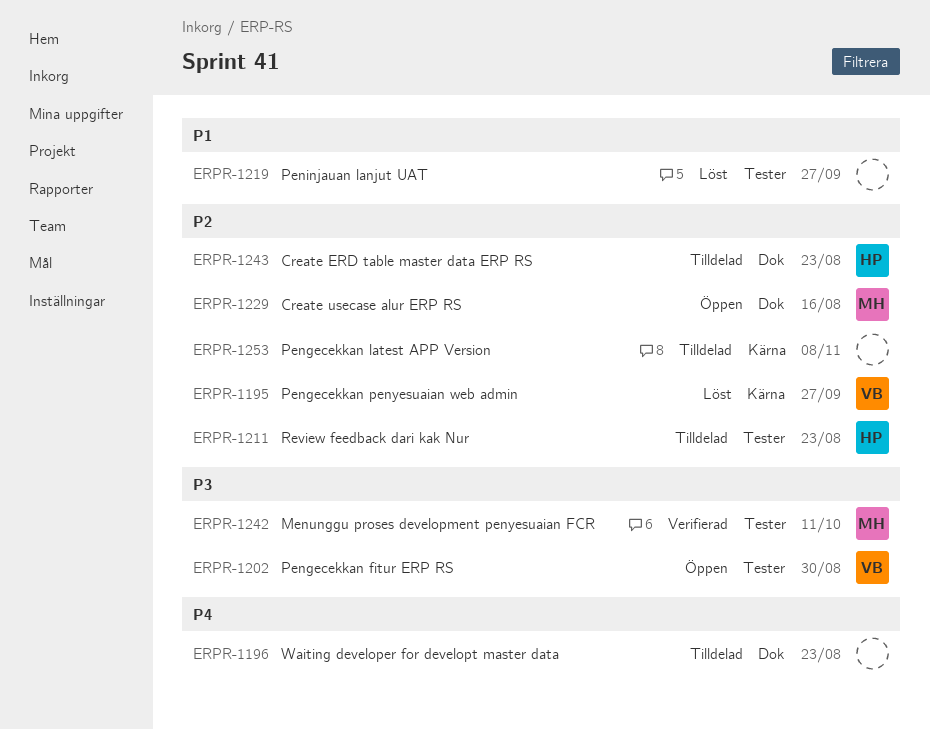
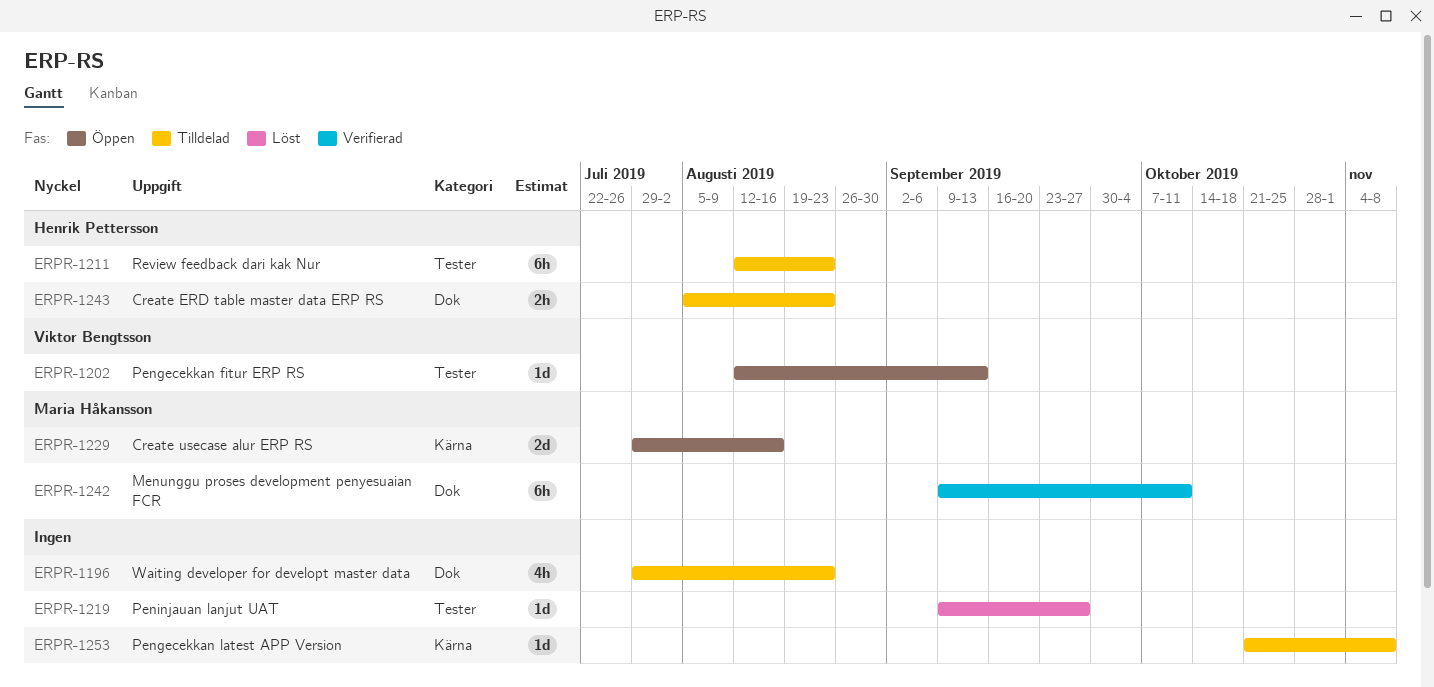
ERPR-1195: present -> none
ERPR-1202, due: Aug 30 -> Sep 13
ERPR-1229, label: Dok -> Kärna
ERPR-1242, label: Tester -> Dok

